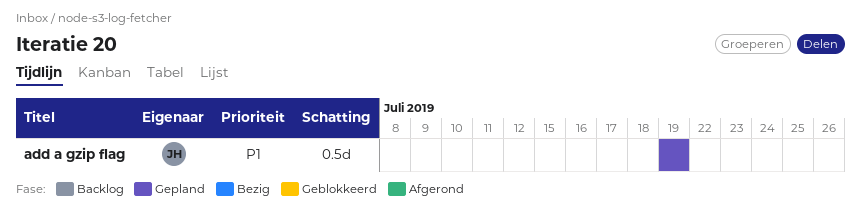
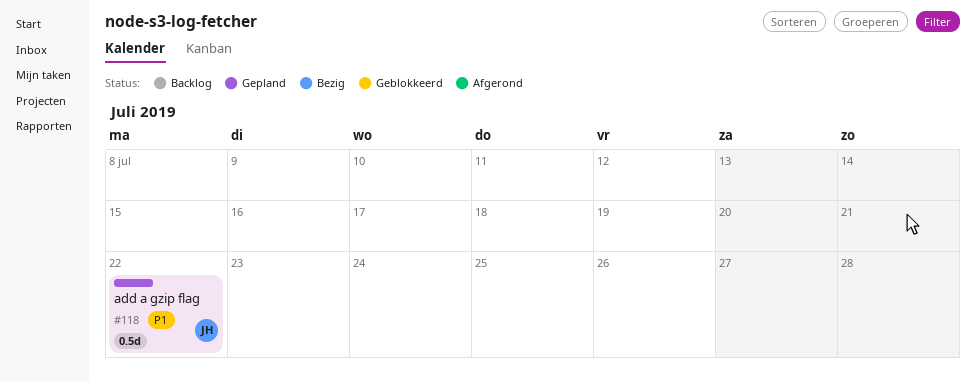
add a gzip flag, due: Jul 19 -> Jul 22

